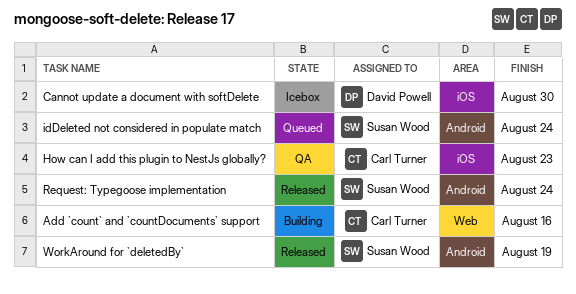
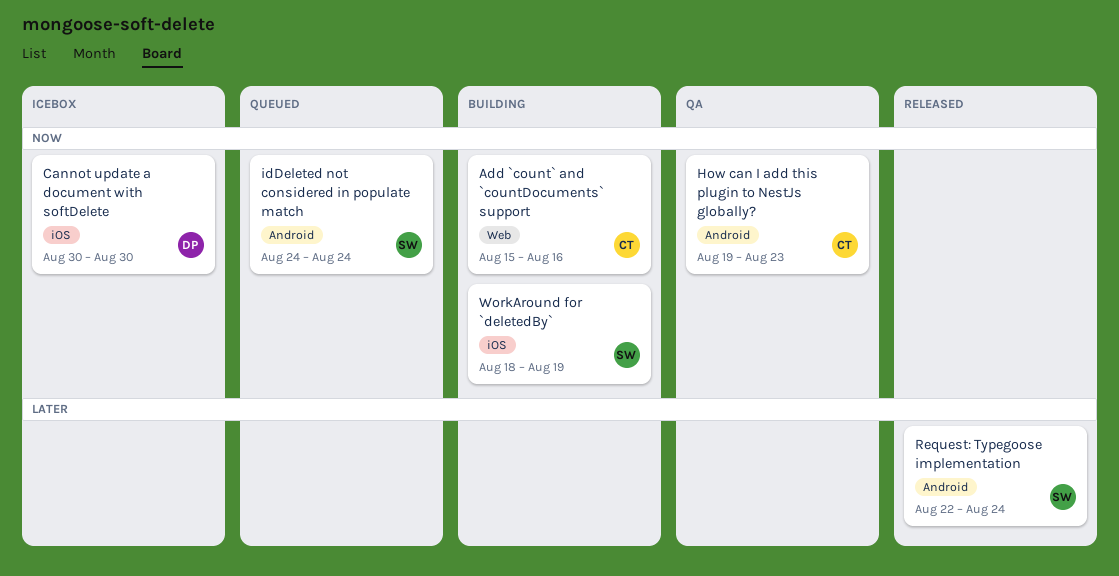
How can I add this plugin to NestJs globally?, label: iOS -> Android
WorkAround for `deletedBy`, status: Released -> Building
WorkAround for `deletedBy`, label: Android -> iOS

